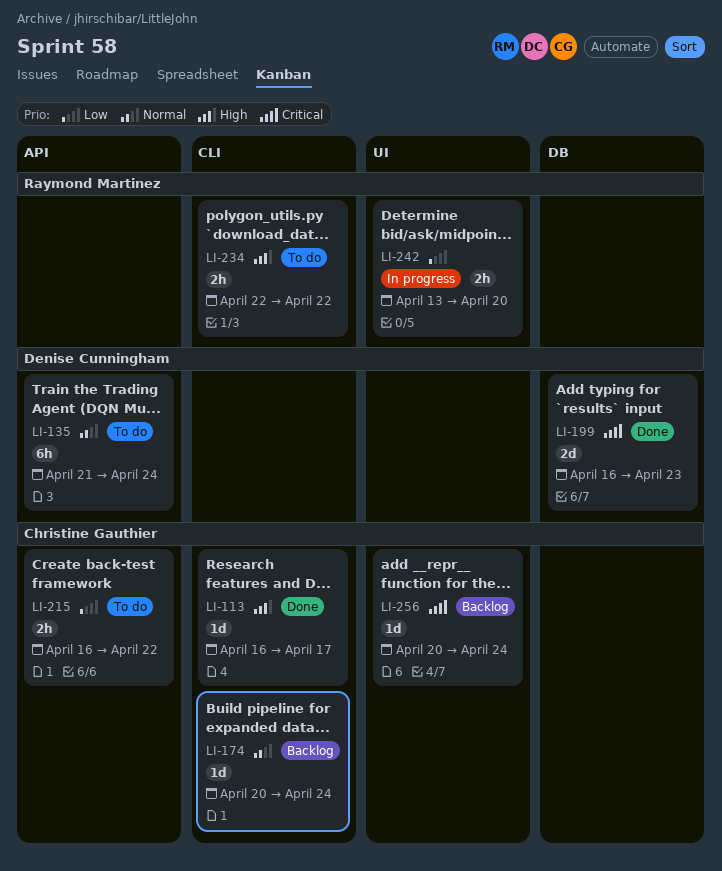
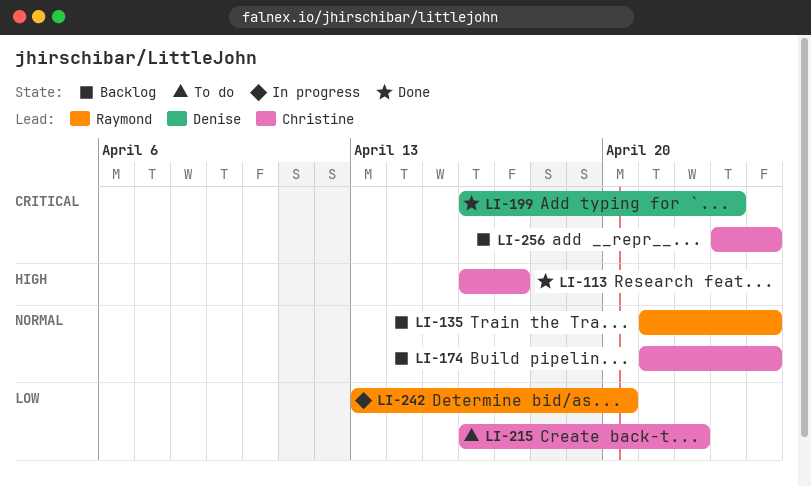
LI-135, status: To do -> Backlog
LI-135, owner: Denise Cunningham -> Raymond Martinez
LI-174, start: Apr 20 -> Apr 21
LI-234: present -> none
LI-256, start: Apr 20 -> Apr 23

